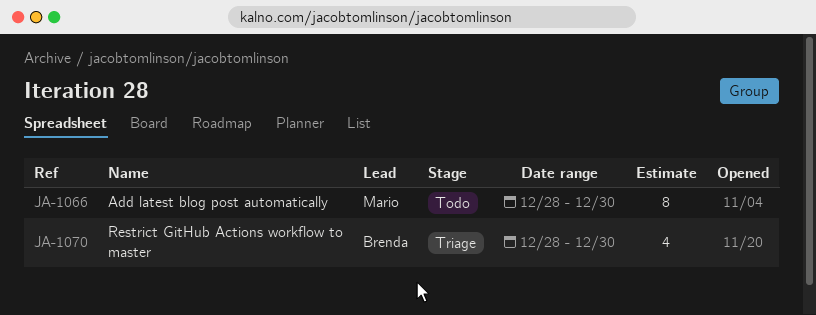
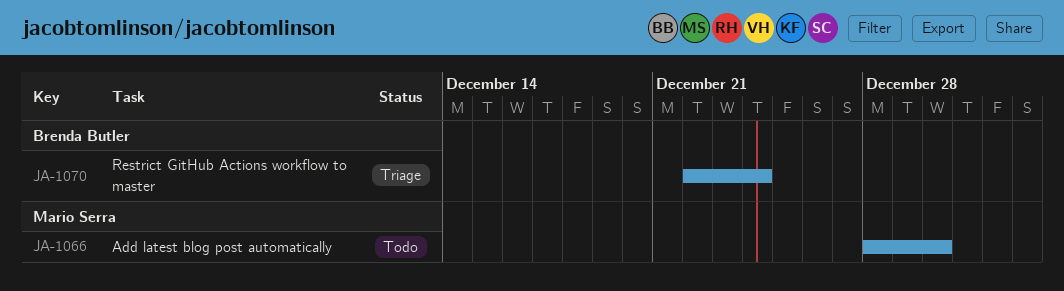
JA-1070, start: Dec 28 -> Dec 22
JA-1070, due: Dec 30 -> Dec 24

